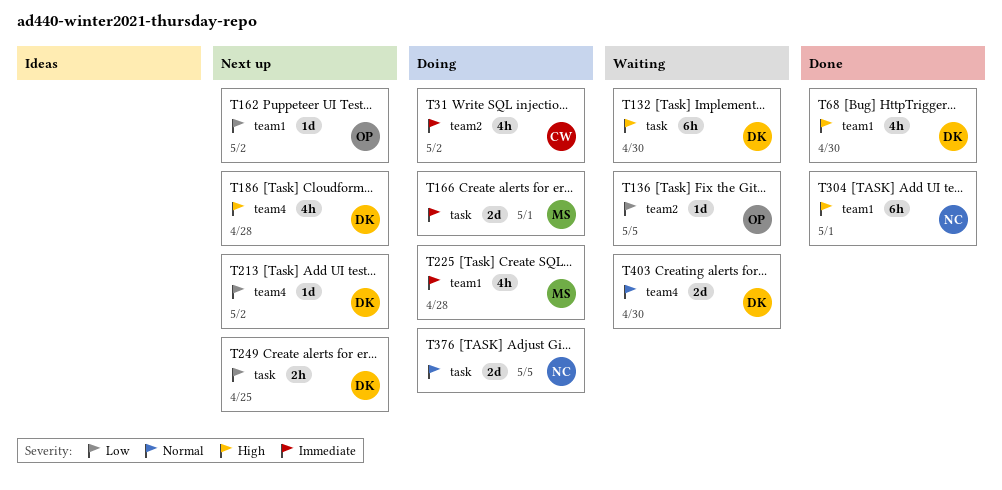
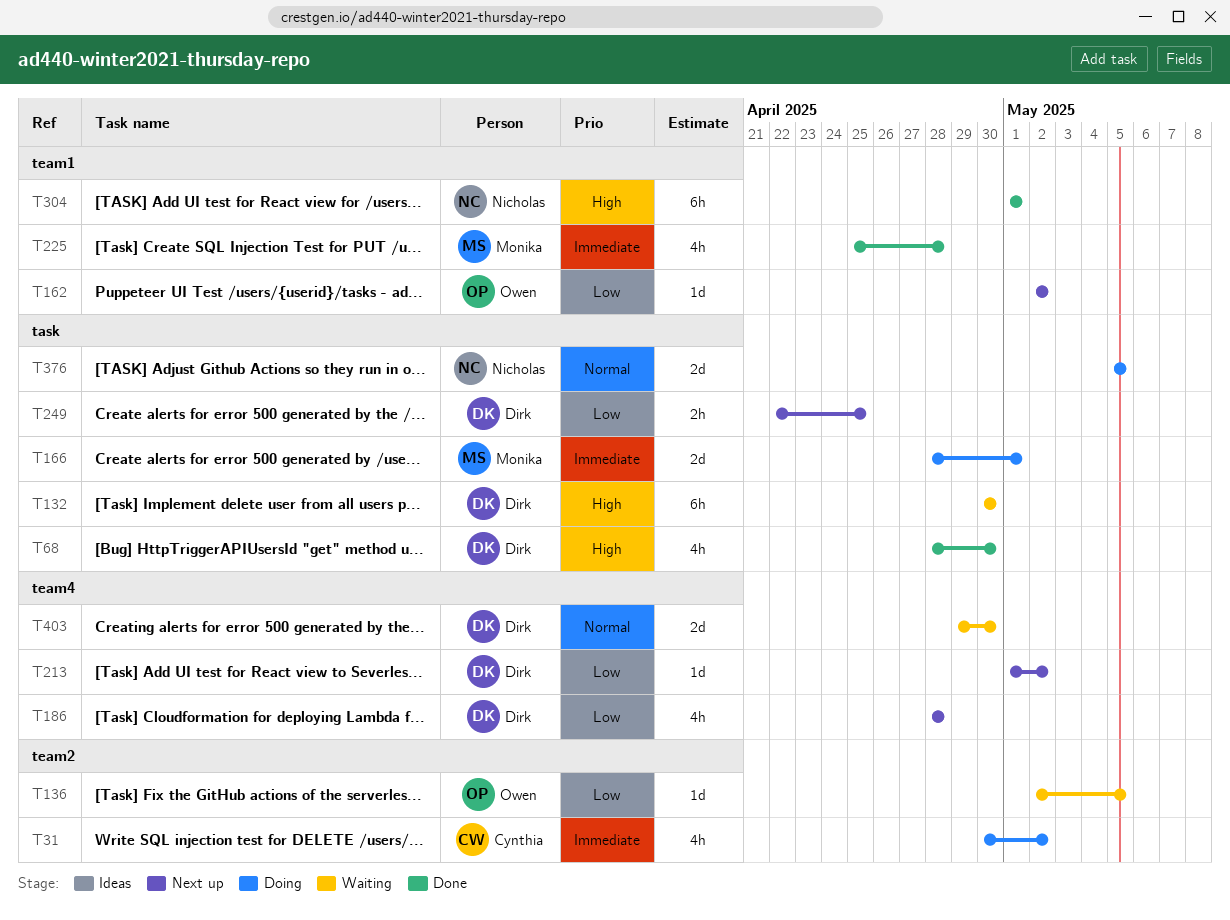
T68, label: team1 -> task
T186, priority: High -> Low
T225, status: Doing -> Done

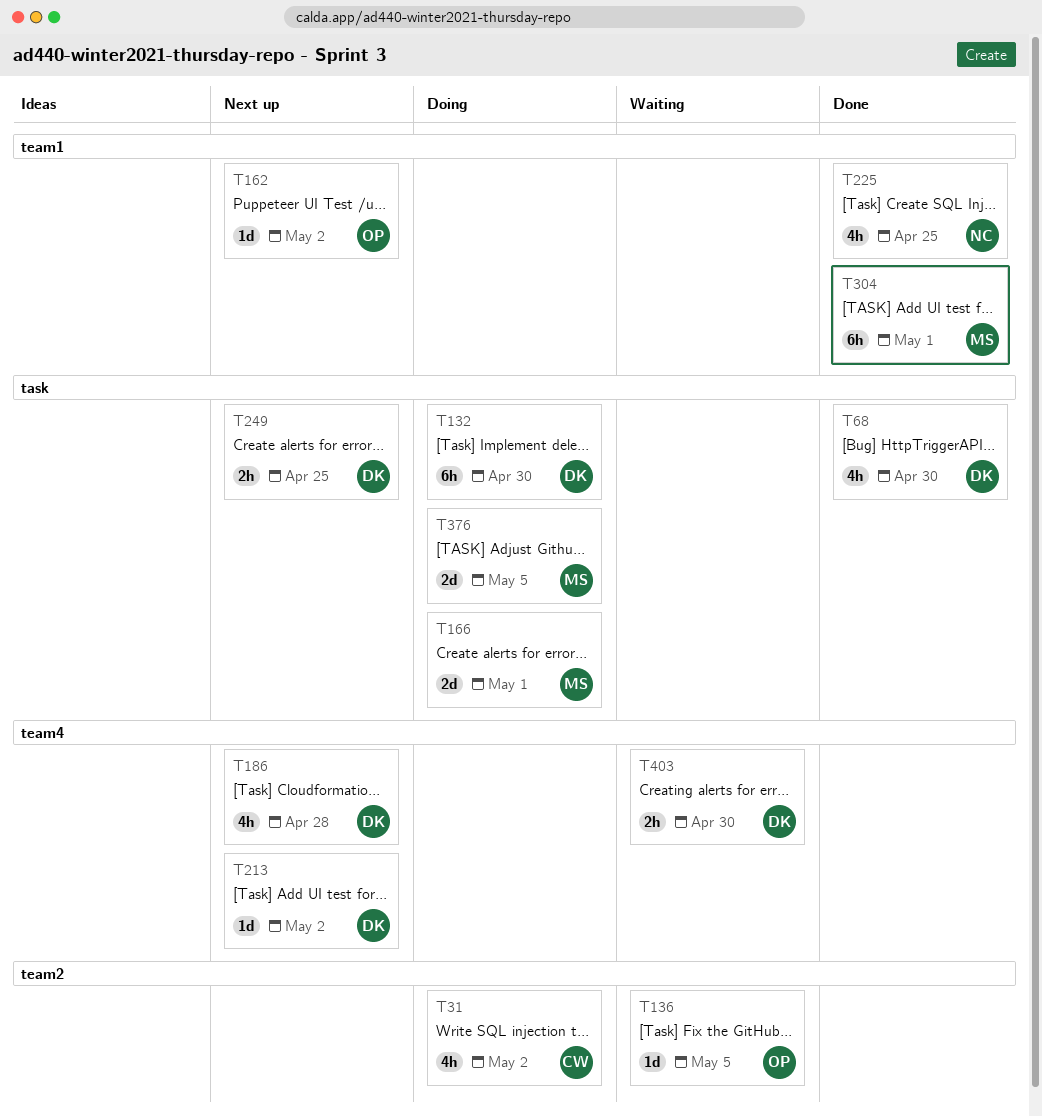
T132, status: Waiting -> Doing
T225, owner: Monika -> Nicholas
T225, due: Apr 28 -> Apr 25
T304, owner: Nicholas -> Monika
T376, owner: Nicholas -> Monika
T403, estimate: 2d -> 2h

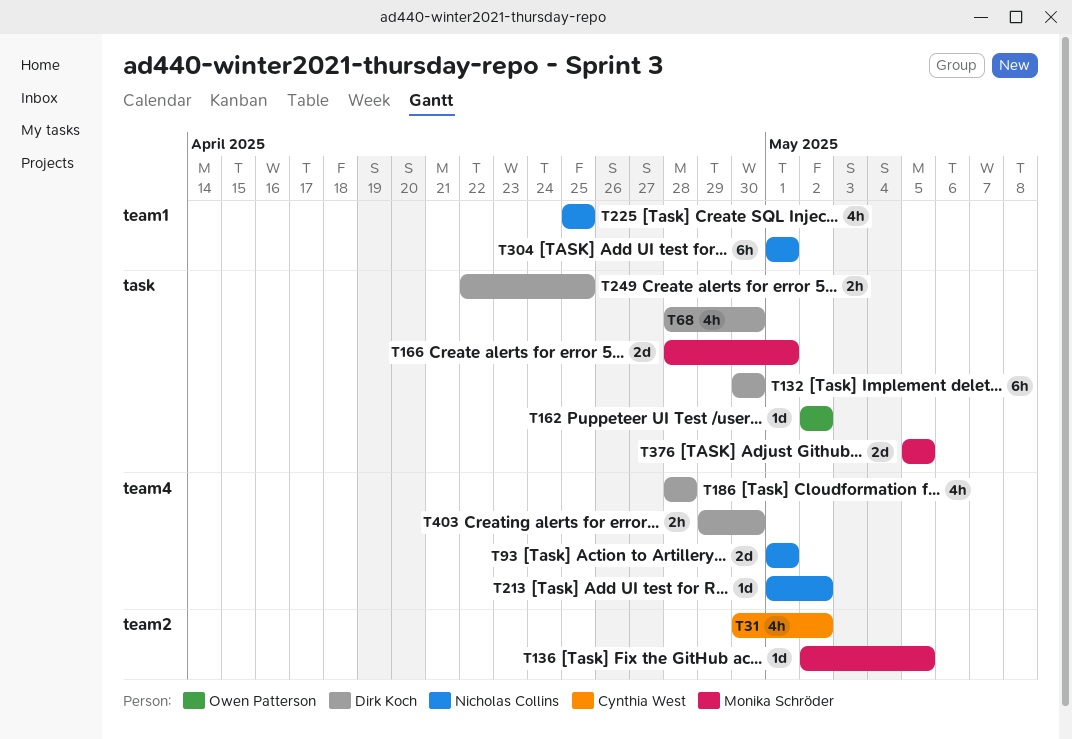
T93: none -> present
T136, owner: Owen Patterson -> Monika Schröder
T162, label: team1 -> task
T213, owner: Dirk Koch -> Nicholas Collins
T304, owner: Monika Schröder -> Nicholas Collins

